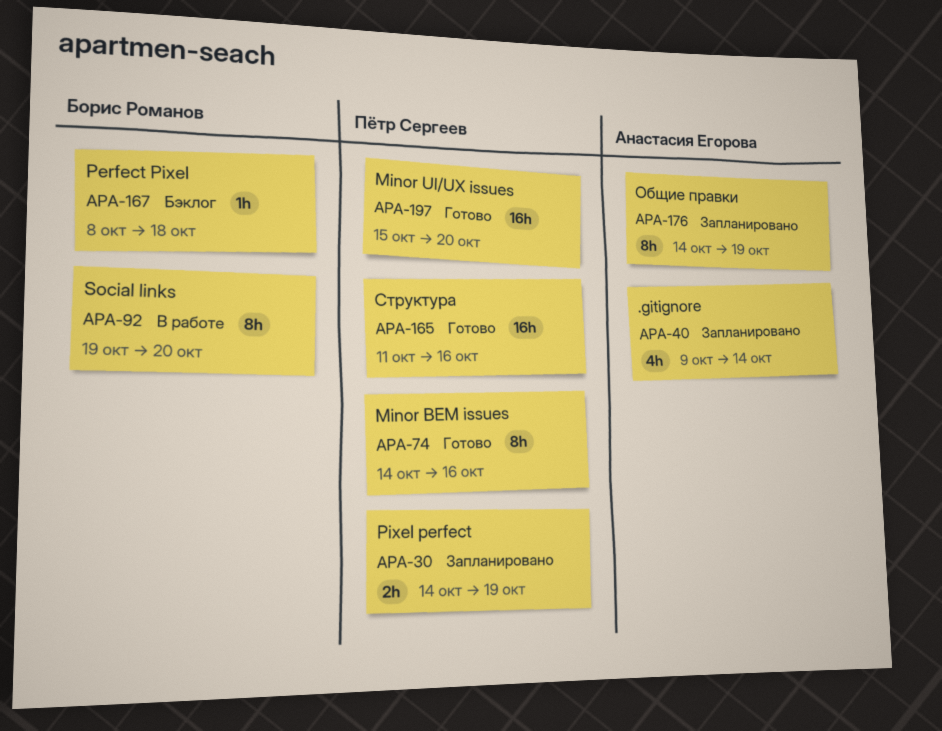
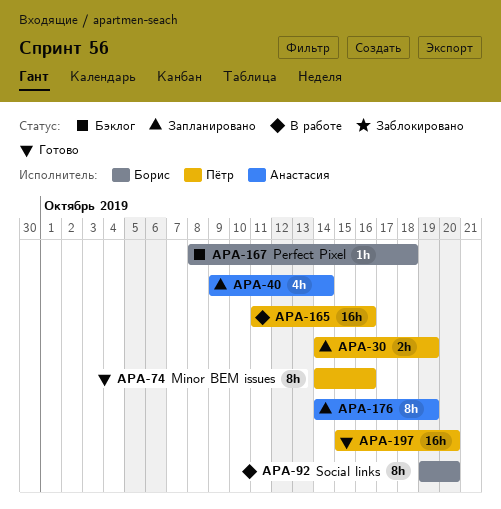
APA-165, status: Готово -> В работе

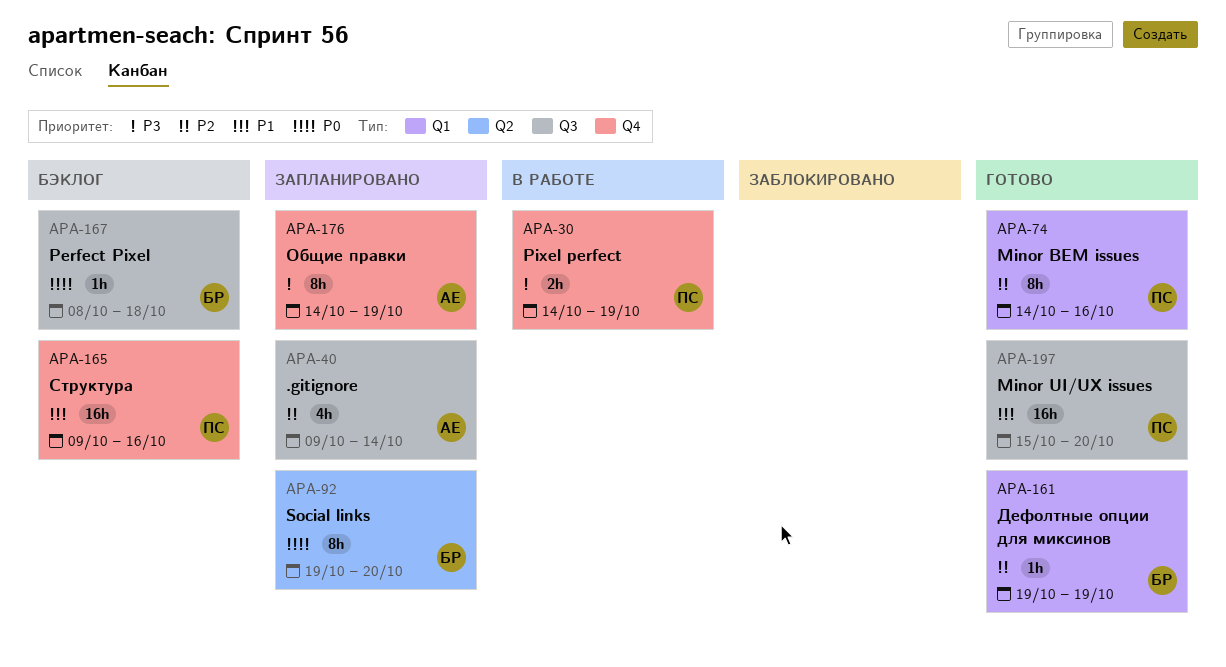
APA-30, status: Запланировано -> В работе
APA-92, status: В работе -> Запланировано
APA-161: none -> present
APA-165, status: В работе -> Бэклог
APA-165, start: Oct 11 -> Oct 9

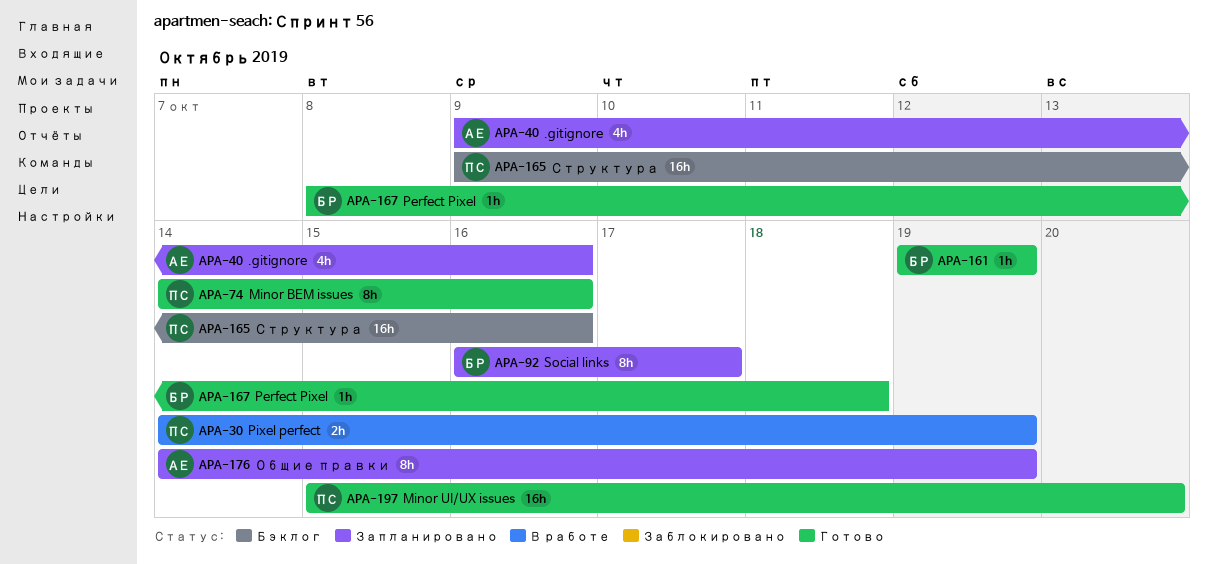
APA-40, due: Oct 14 -> Oct 16
APA-92, start: Oct 19 -> Oct 16
APA-92, due: Oct 20 -> Oct 17
APA-167, status: Бэклог -> Готово

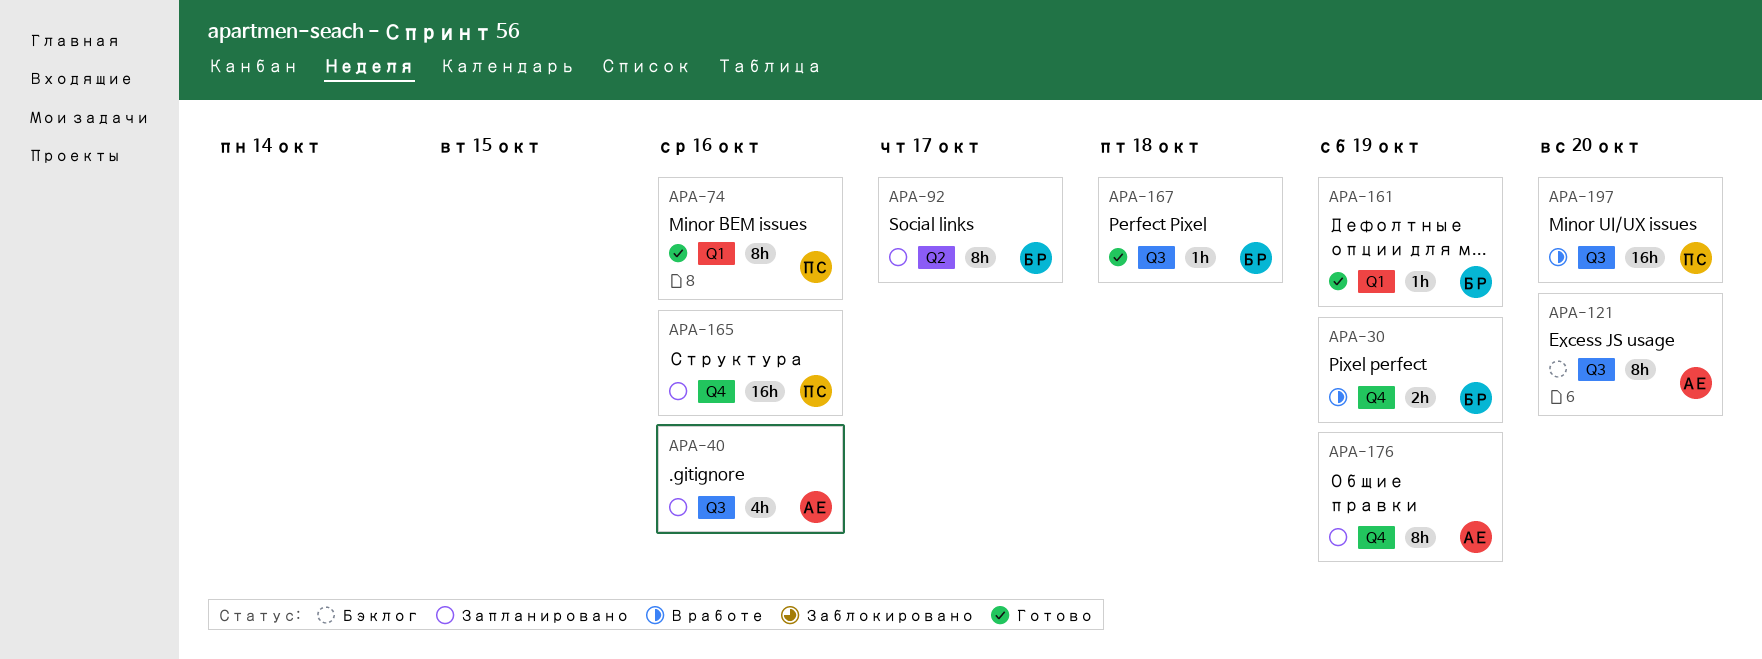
APA-30, owner: ПС -> БР
APA-121: none -> present
APA-165, status: Бэклог -> Запланировано
APA-197, status: Готово -> В работе

